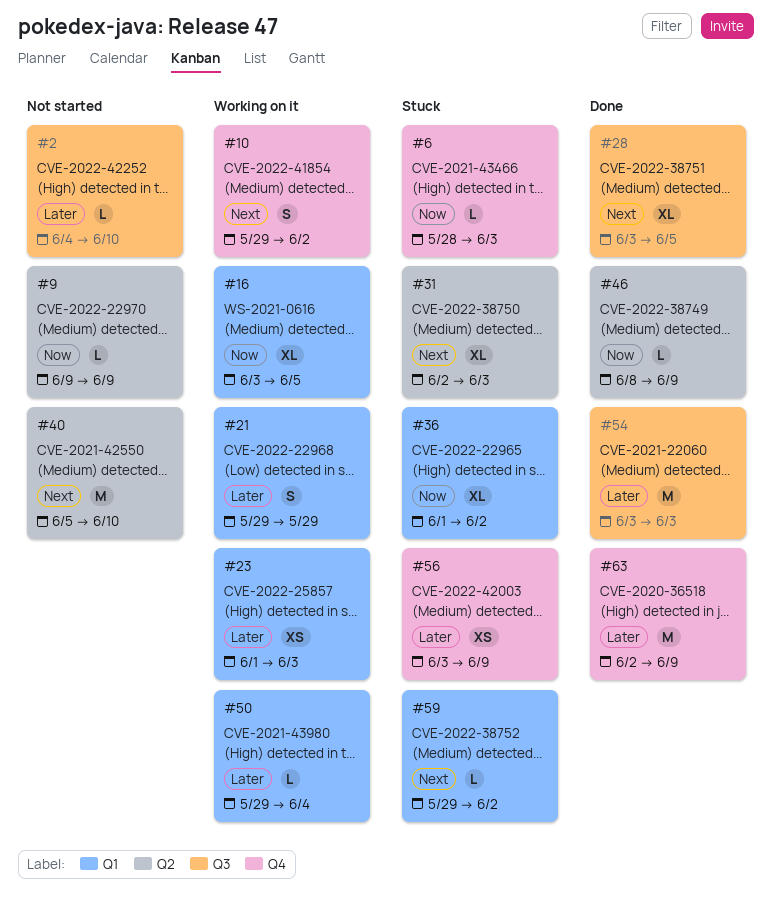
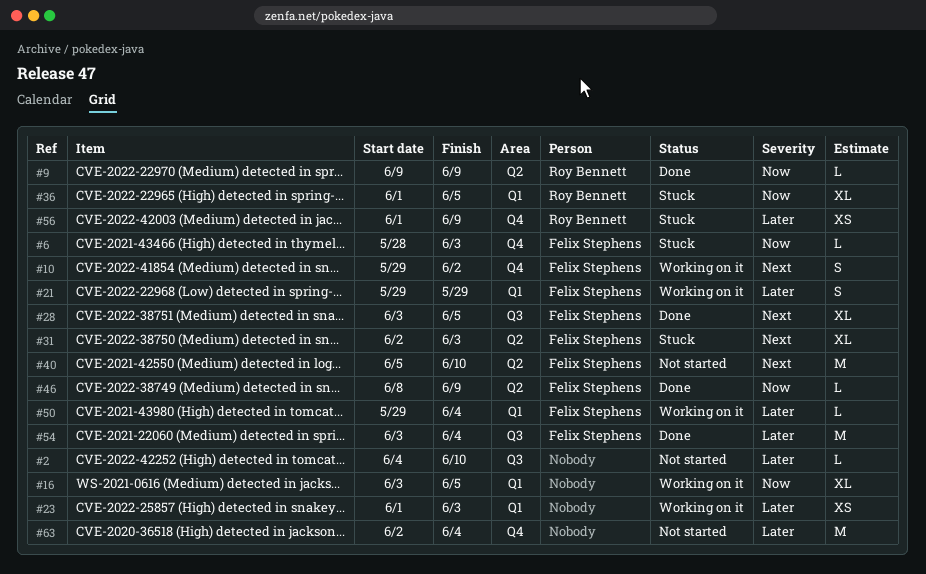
#9, status: Not started -> Done
#36, due: Jun 2 -> Jun 5
#54, due: Jun 3 -> Jun 4
#56, start: Jun 3 -> Jun 1
#59: present -> none
#63, status: Done -> Not started
#63, due: Jun 9 -> Jun 4

